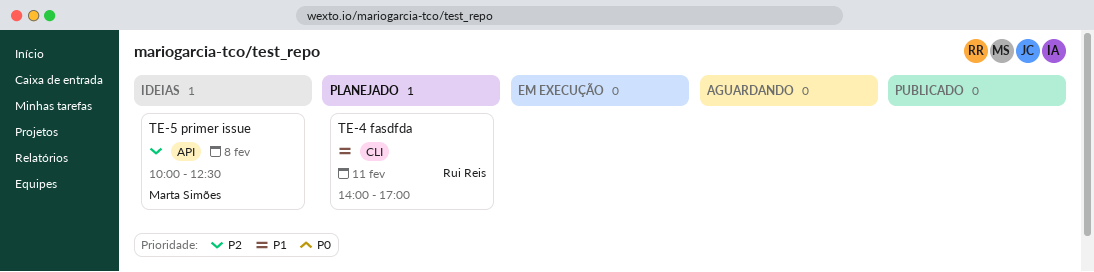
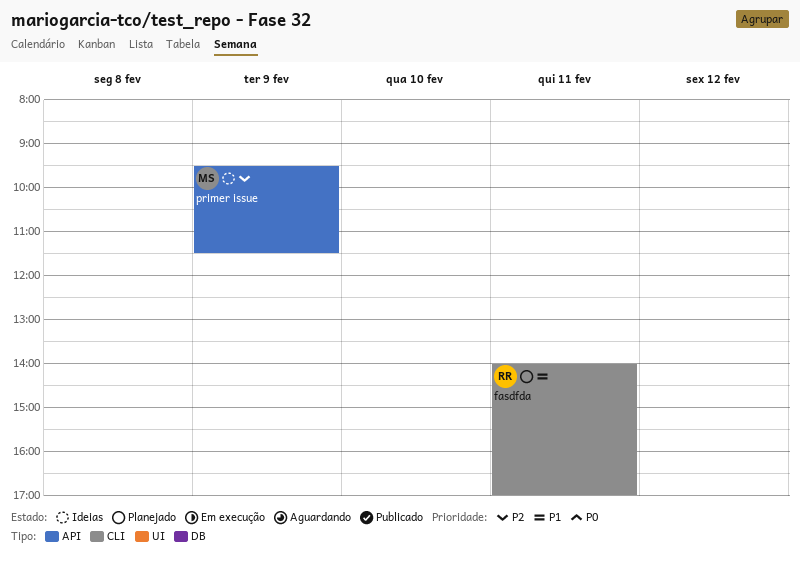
primer issue, day: Feb 8 -> Feb 9
primer issue, begins: 10:00 -> 09:30
primer issue, ends: 12:30 -> 11:30

